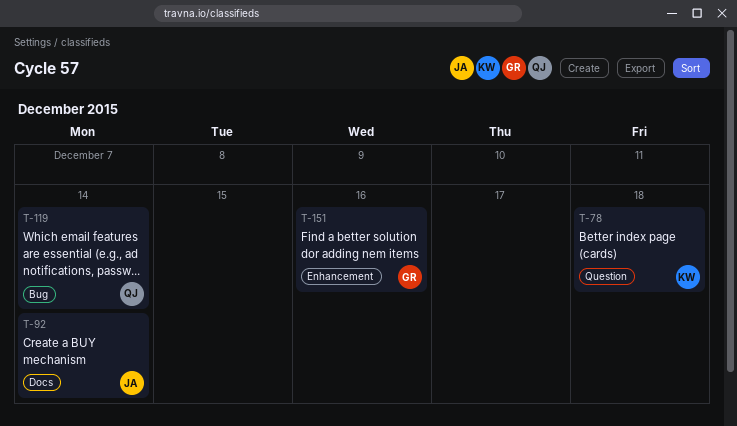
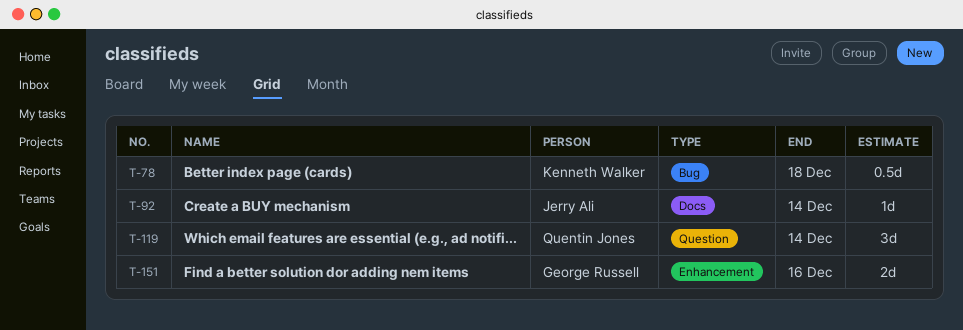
T-78, label: Question -> Bug
T-119, label: Bug -> Question

